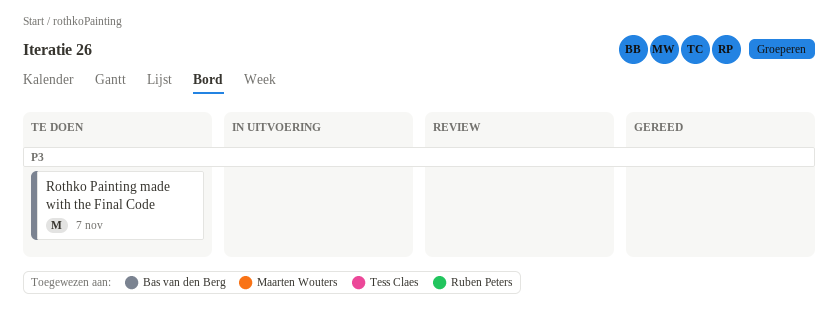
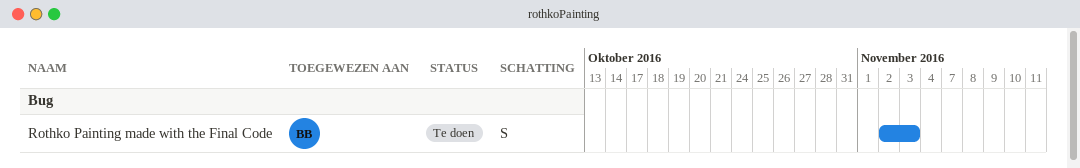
Rothko Painting made with the Final Code, estimate: M -> S
Rothko Painting made with the Final Code, due: Nov 7 -> Nov 3

